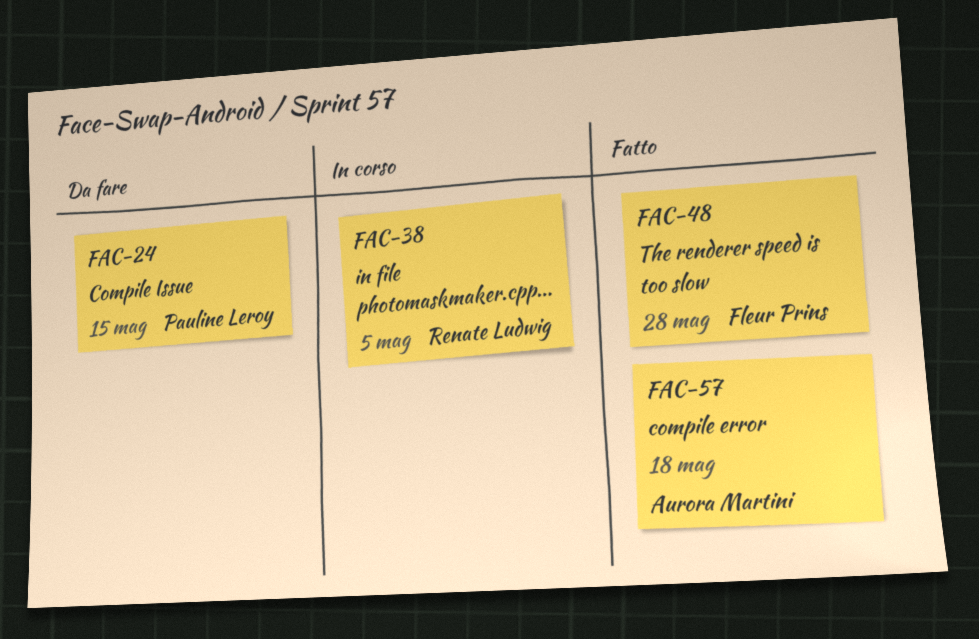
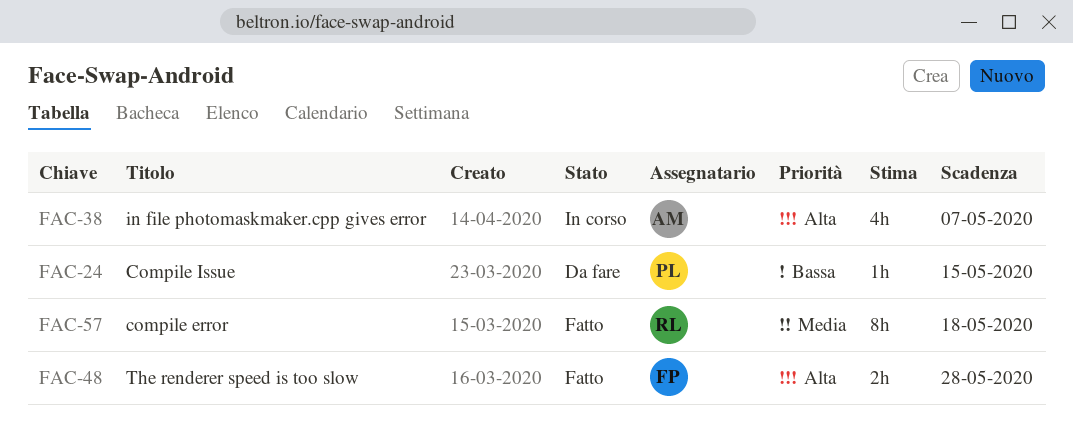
FAC-38, owner: Renate Ludwig -> Aurora Martini
FAC-38, due: May 5 -> May 7
FAC-57, owner: Aurora Martini -> Renate Ludwig

